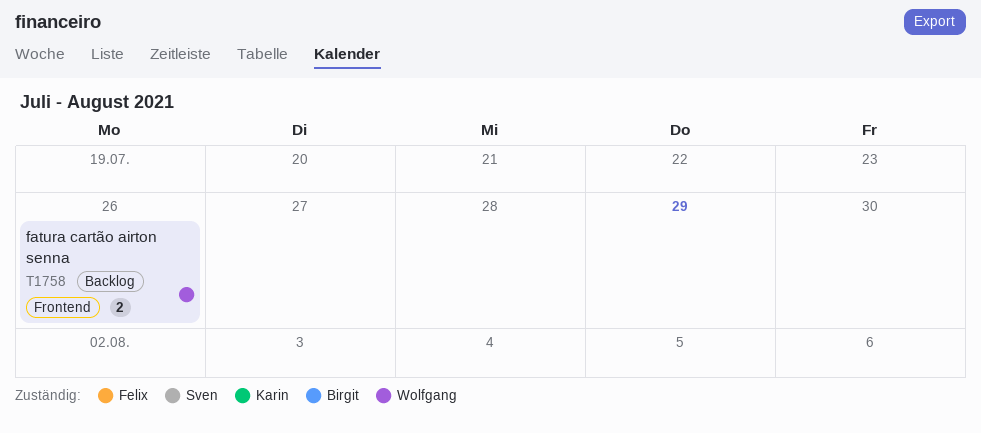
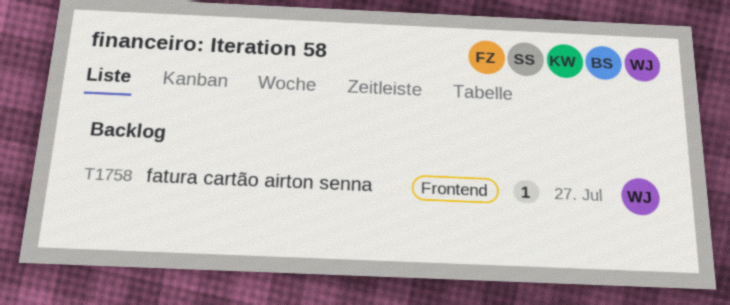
T1758, estimate: 2 -> 1
T1758, due: Jul 26 -> Jul 27

